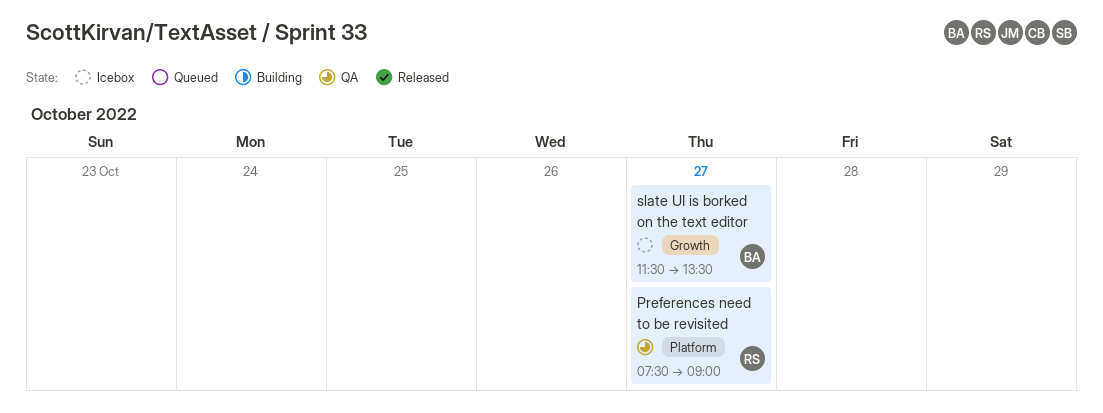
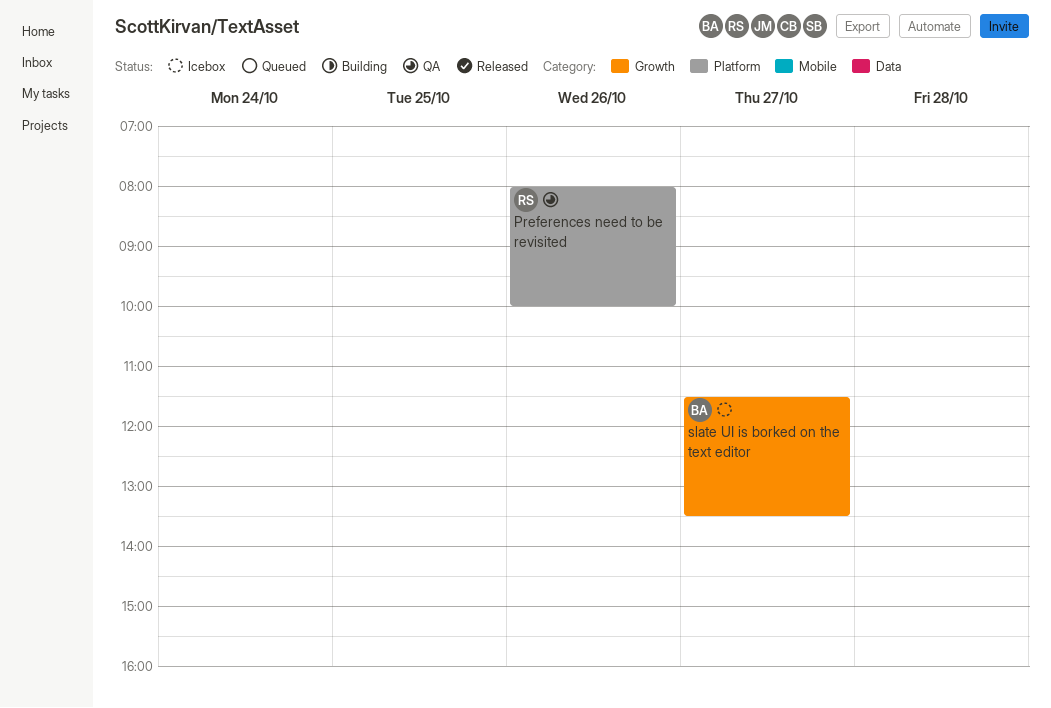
Preferences need to be revisited, day: Oct 27 -> Oct 26
Preferences need to be revisited, begins: 07:30 -> 08:00
Preferences need to be revisited, ends: 09:00 -> 10:00

